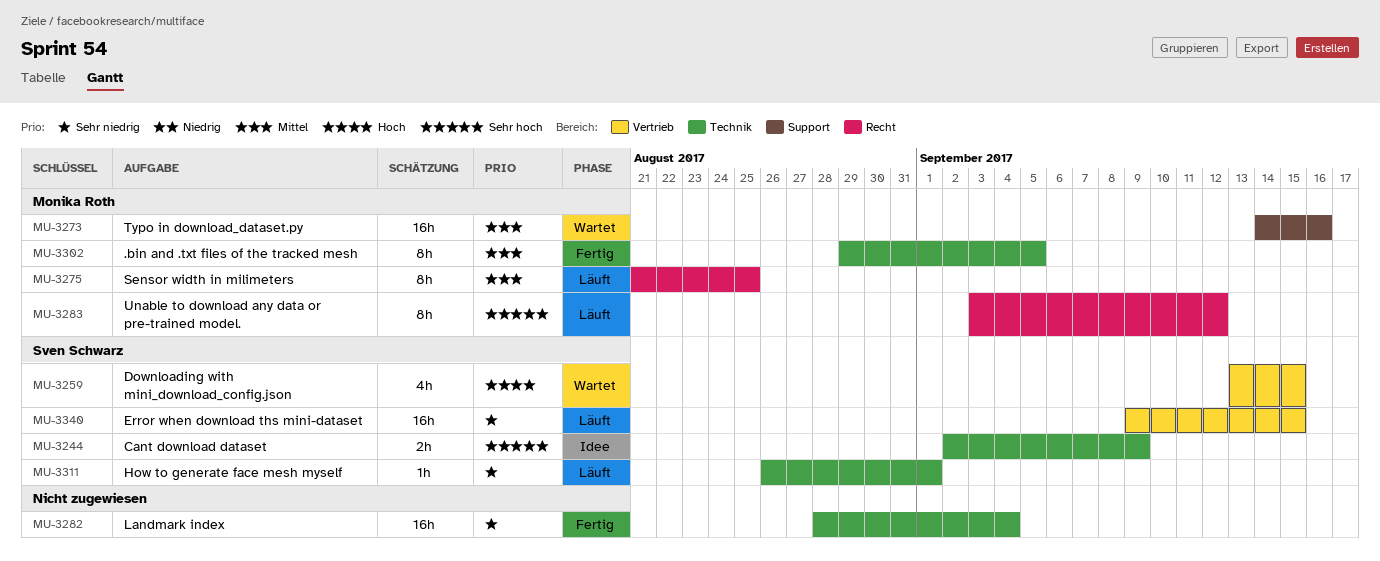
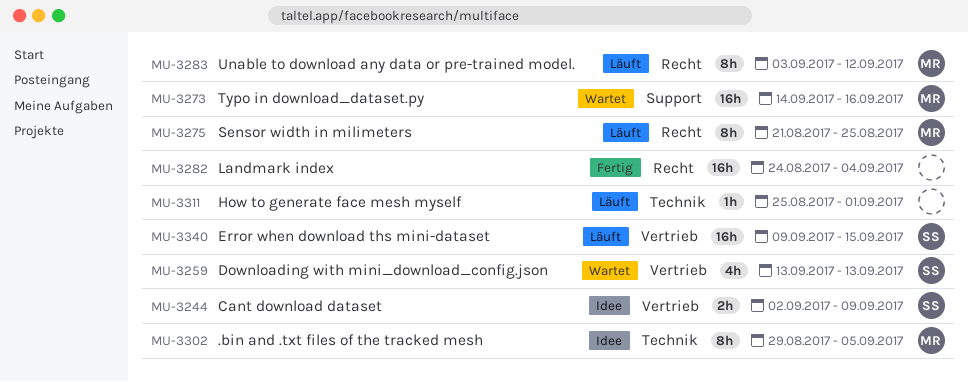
MU-3244, label: Technik -> Vertrieb
MU-3259, due: Sep 15 -> Sep 13
MU-3282, label: Technik -> Recht
MU-3282, start: Aug 28 -> Aug 24
MU-3302, status: Fertig -> Idee
MU-3311, owner: Sven Schwarz -> none
MU-3311, start: Aug 26 -> Aug 25

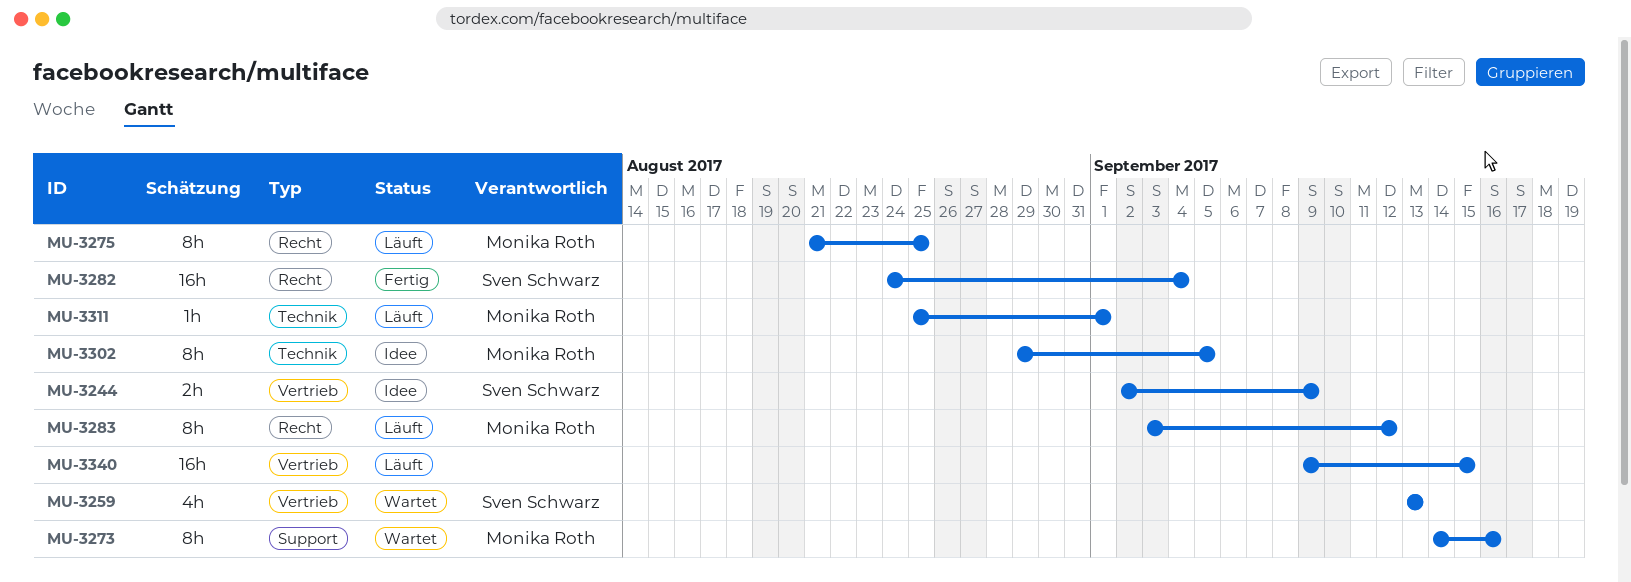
MU-3273, estimate: 16h -> 8h
MU-3282, owner: none -> Sven Schwarz
MU-3311, owner: none -> Monika Roth
MU-3340, owner: Sven Schwarz -> none

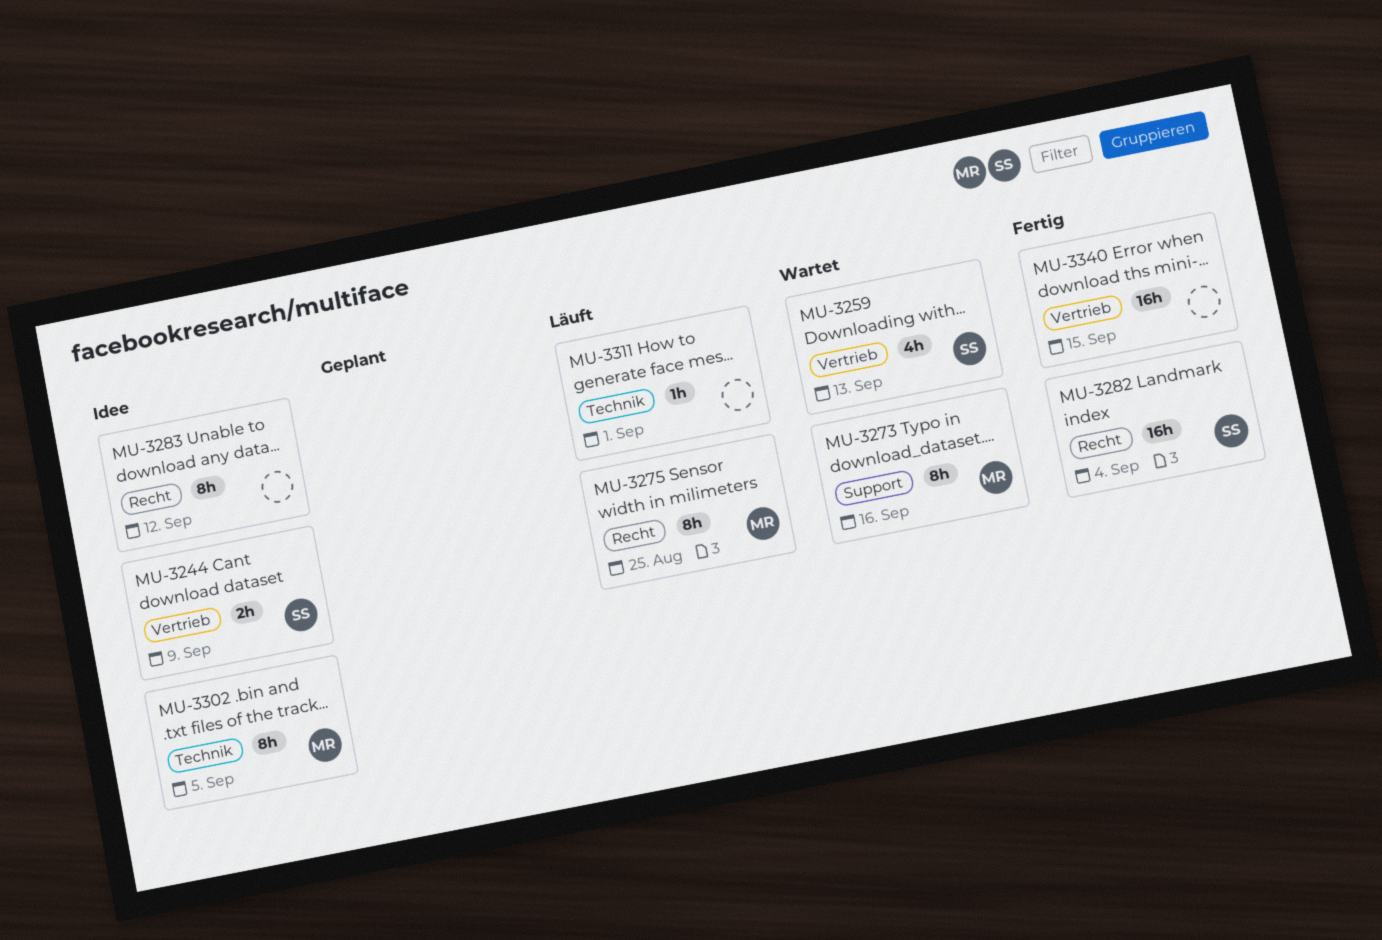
MU-3283, status: Läuft -> Idee
MU-3283, owner: Monika Roth -> none
MU-3311, owner: Monika Roth -> none
MU-3340, status: Läuft -> Fertig

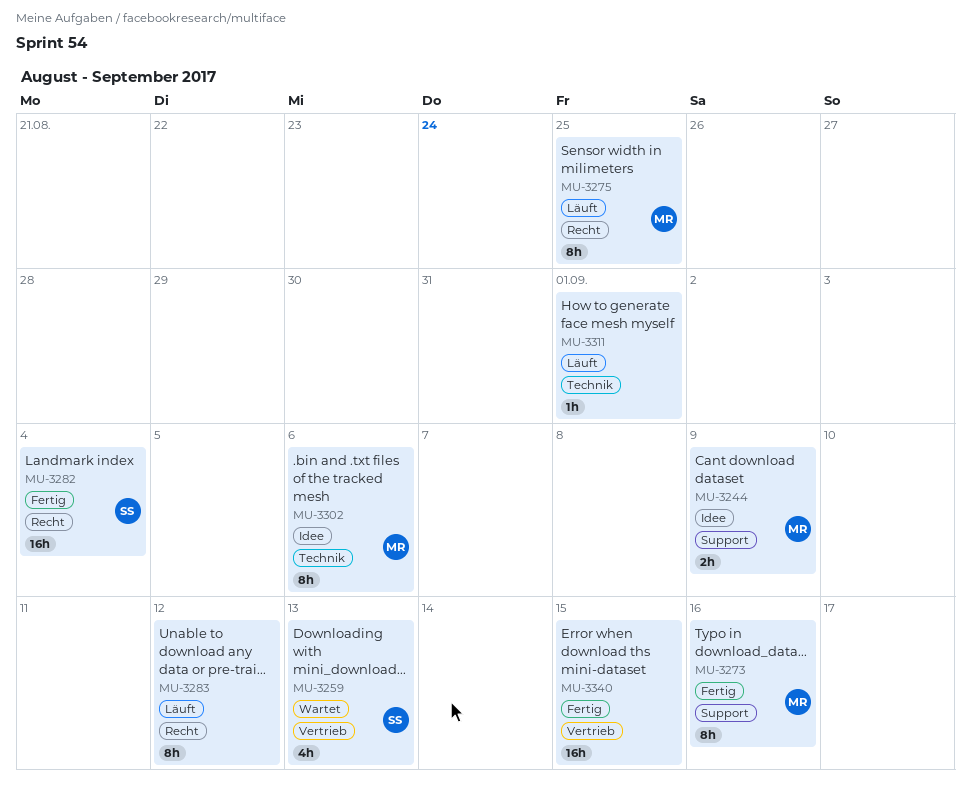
MU-3244, owner: SS -> MR
MU-3244, label: Vertrieb -> Support
MU-3273, status: Wartet -> Fertig
MU-3283, status: Idee -> Läuft
MU-3302, due: Sep 5 -> Sep 6

